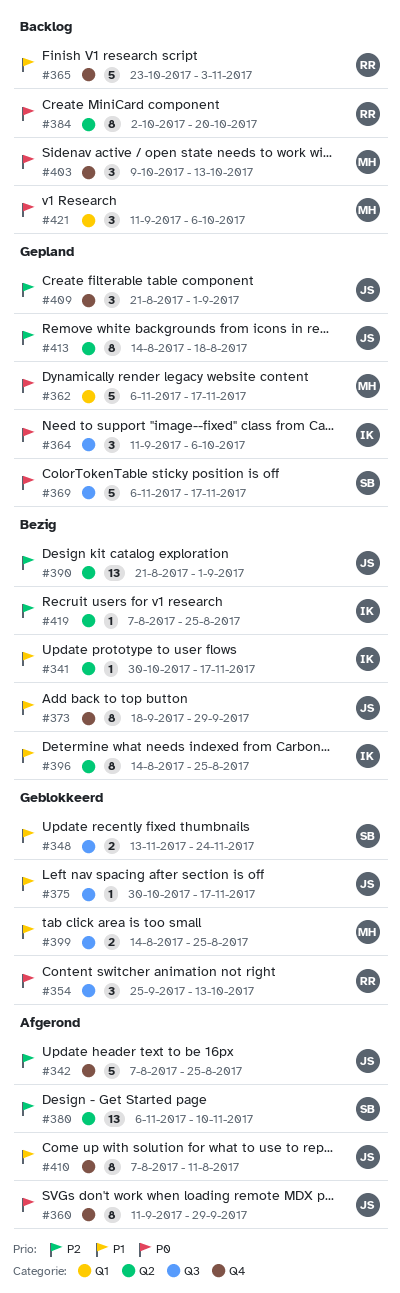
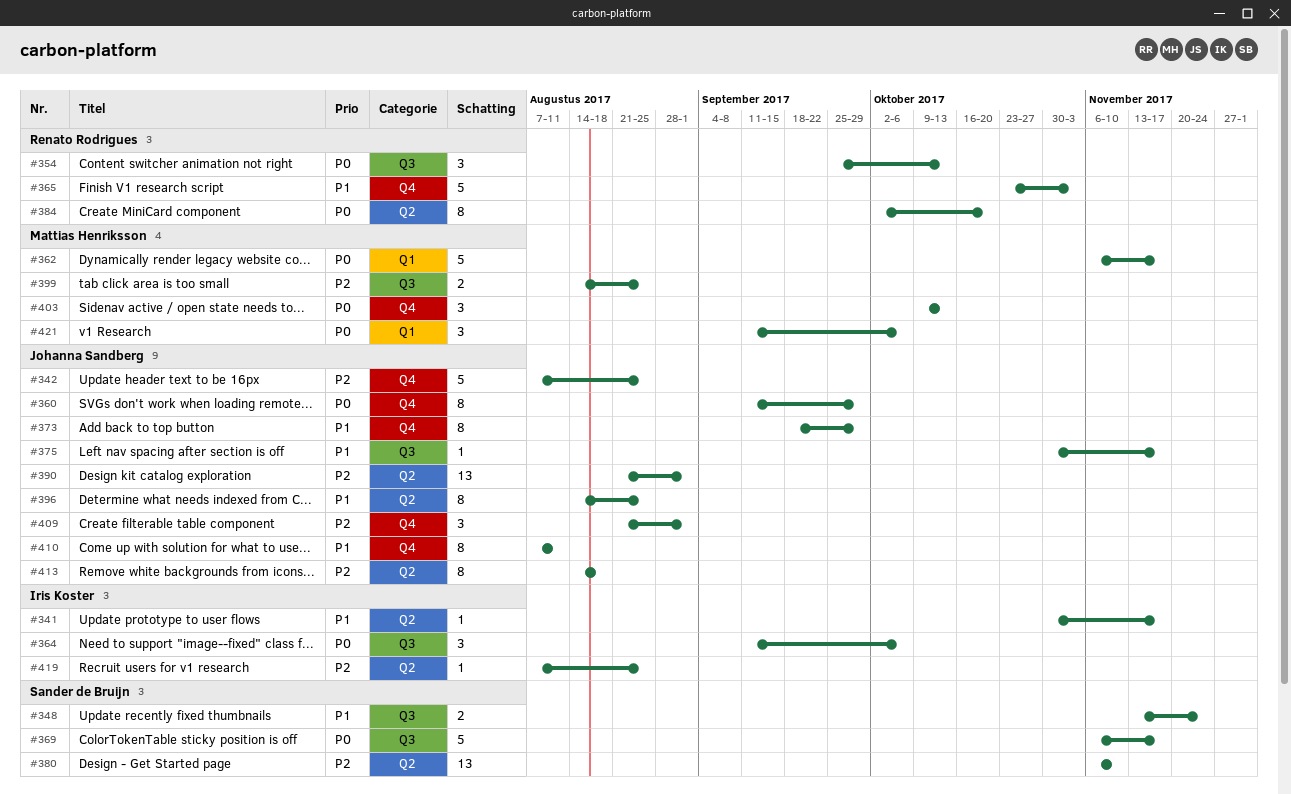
#396, owner: Iris Koster -> Johanna Sandberg
#399, priority: P1 -> P2

